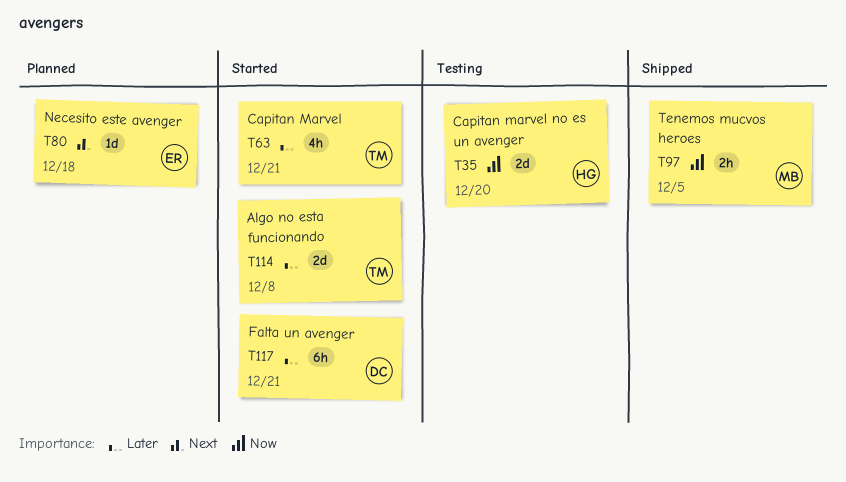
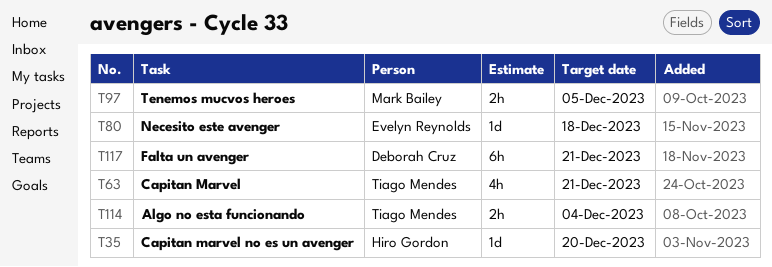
T35, estimate: 2d -> 1d
T114, estimate: 2d -> 2h
T114, due: Dec 8 -> Dec 4

